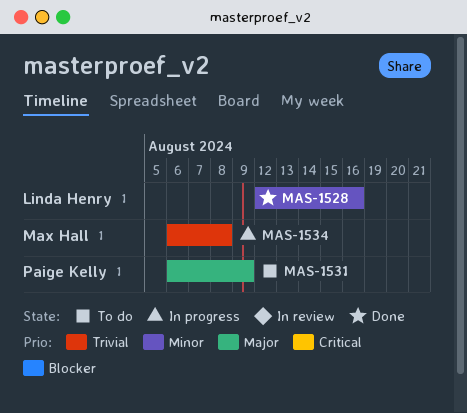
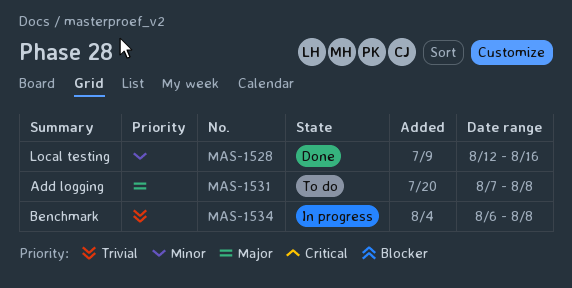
MAS-1531, start: Aug 6 -> Aug 7
MAS-1531, due: Aug 9 -> Aug 8

